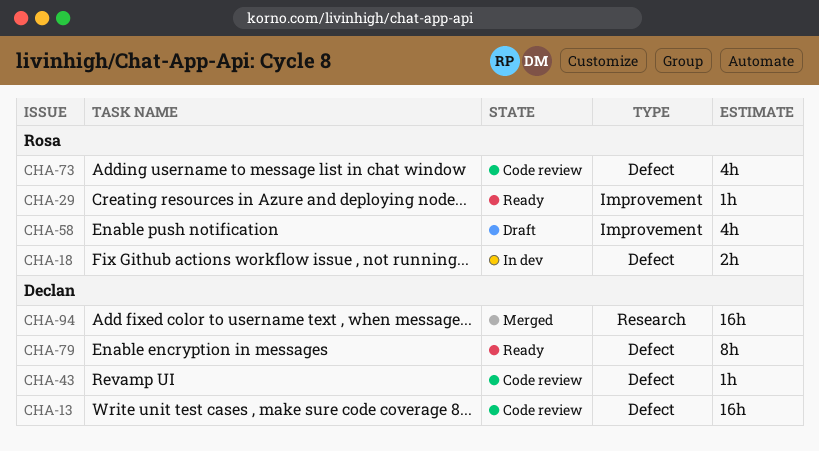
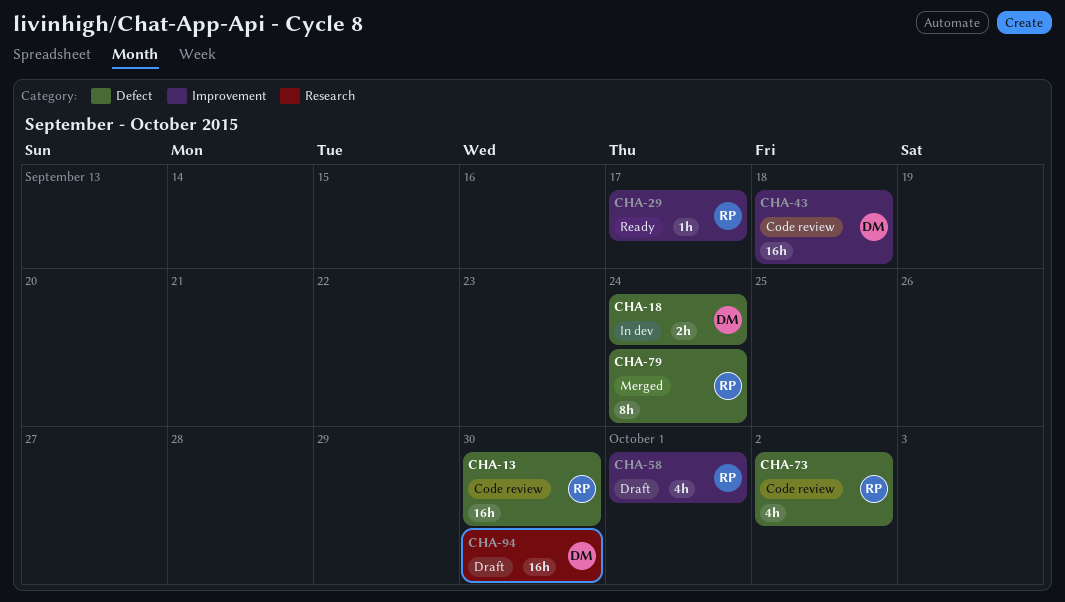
CHA-13, owner: Declan -> Rosa
CHA-18, owner: Rosa -> Declan
CHA-43, label: Defect -> Improvement
CHA-43, estimate: 1h -> 16h
CHA-79, status: Ready -> Merged
CHA-79, owner: Declan -> Rosa
CHA-94, status: Merged -> Draft

